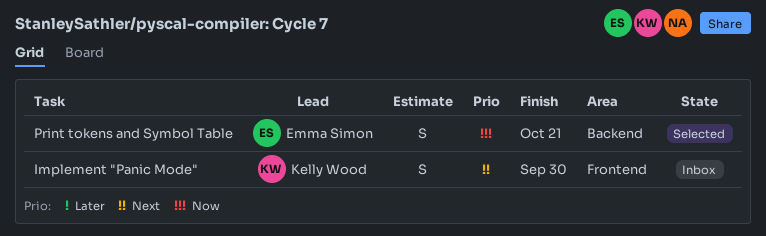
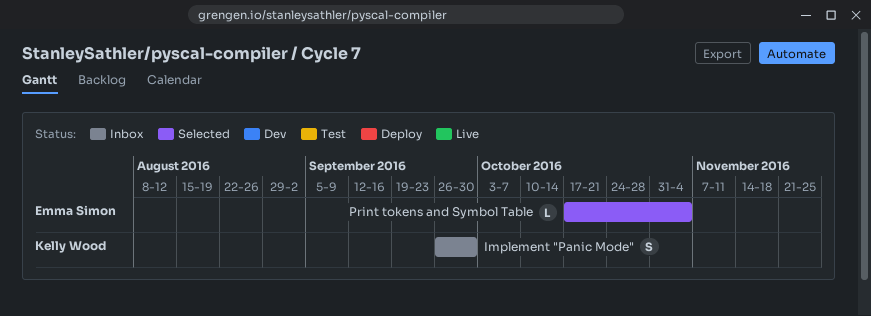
Print tokens and Symbol Table, estimate: S -> L
Print tokens and Symbol Table, due: Oct 21 -> Nov 4

